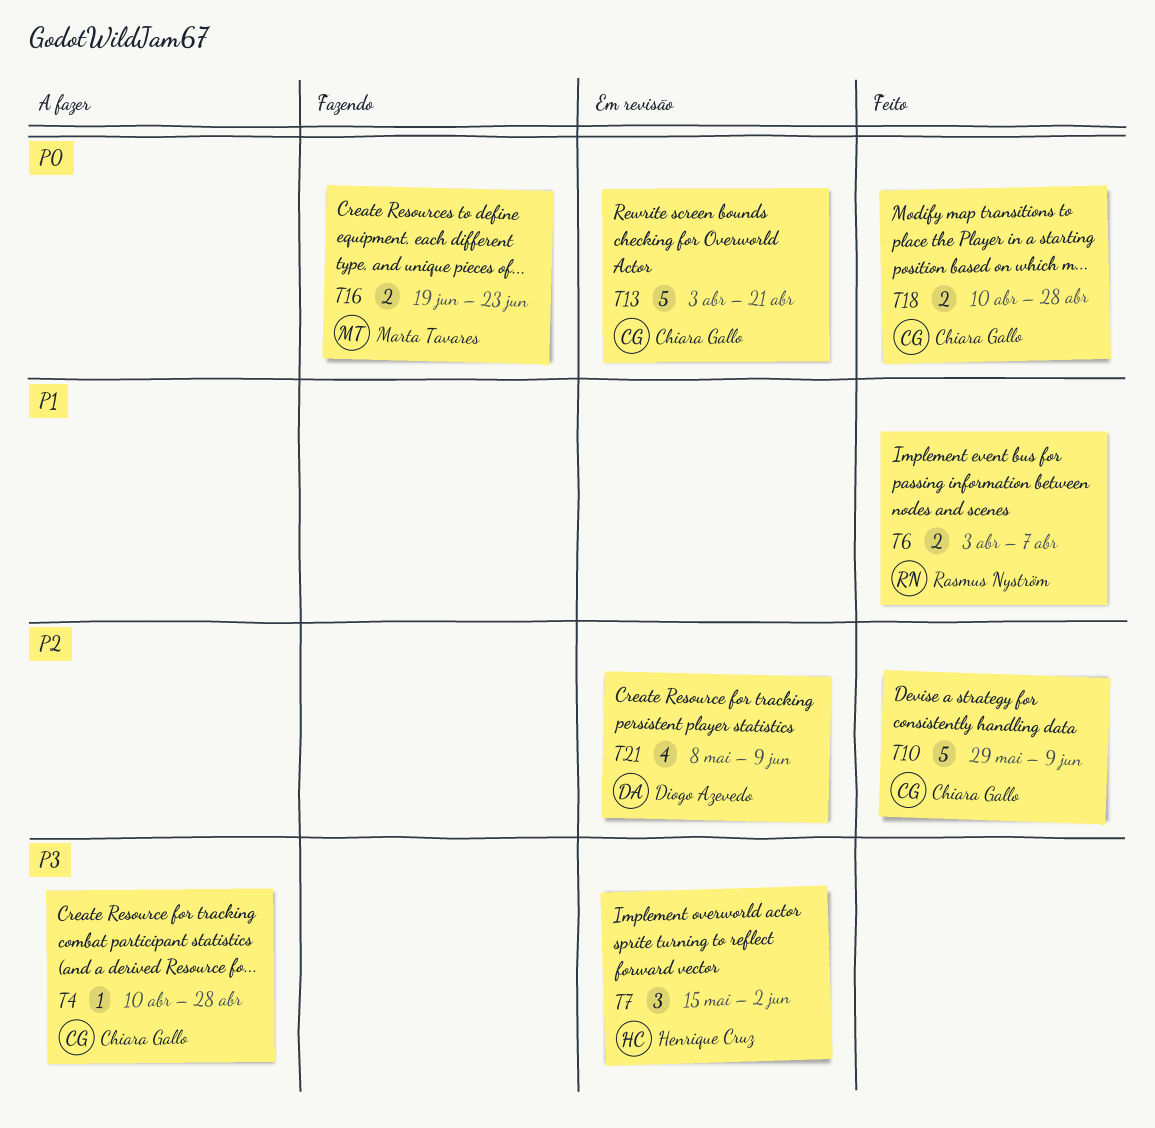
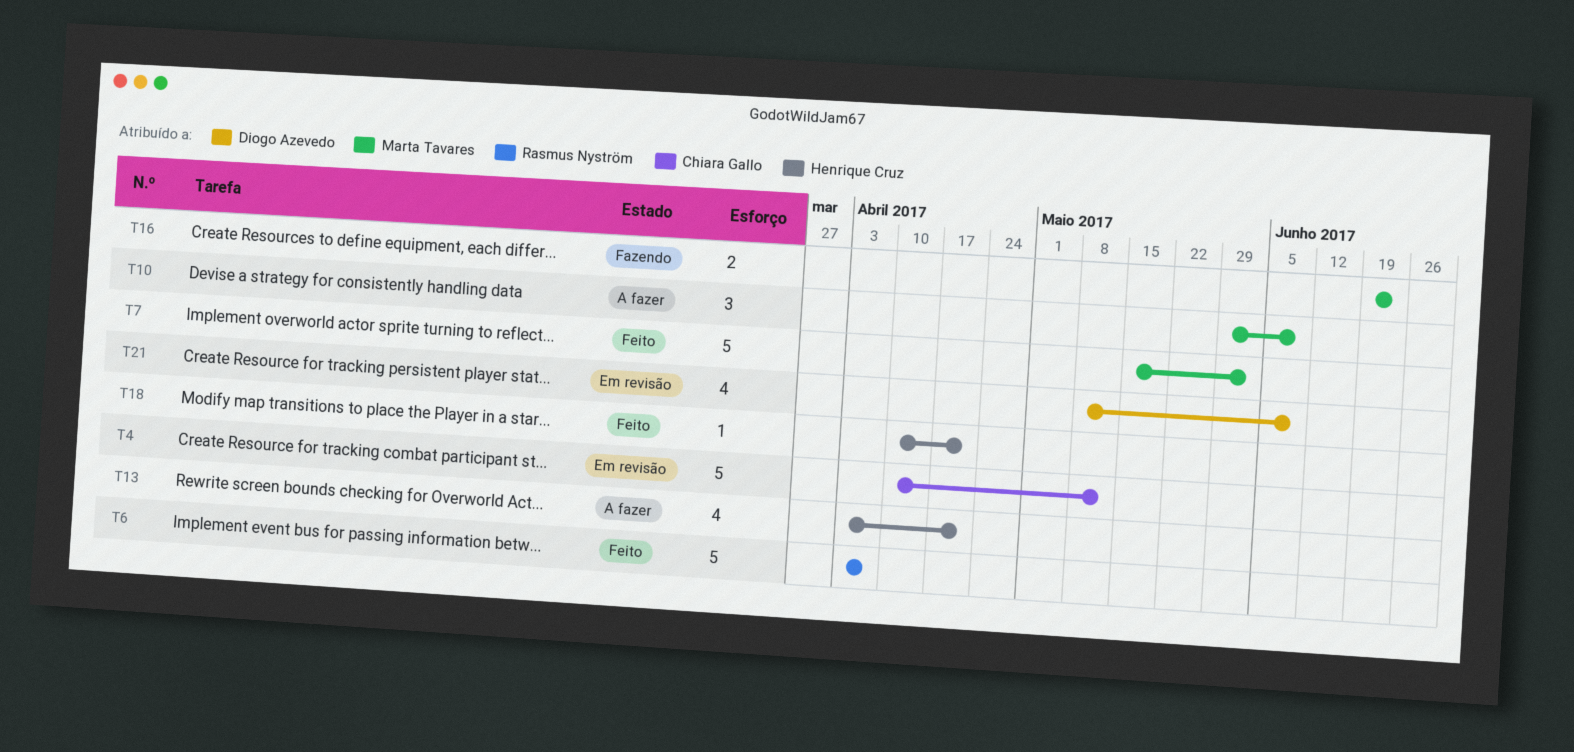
T4, status: A fazer -> Em revisão
T4, estimate: 1 -> 5
T4, due: Apr 28 -> May 12
T6, estimate: 2 -> 5
T7, status: Em revisão -> Feito
T7, owner: Henrique Cruz -> Marta Tavares
T7, estimate: 3 -> 5
T10, status: Feito -> A fazer
T10, owner: Chiara Gallo -> Marta Tavares
T10, estimate: 5 -> 3
T13, status: Em revisão -> A fazer
T13, owner: Chiara Gallo -> Henrique Cruz
T13, estimate: 5 -> 4
T18, owner: Chiara Gallo -> Henrique Cruz
T18, estimate: 2 -> 1
T18, due: Apr 28 -> Apr 21

